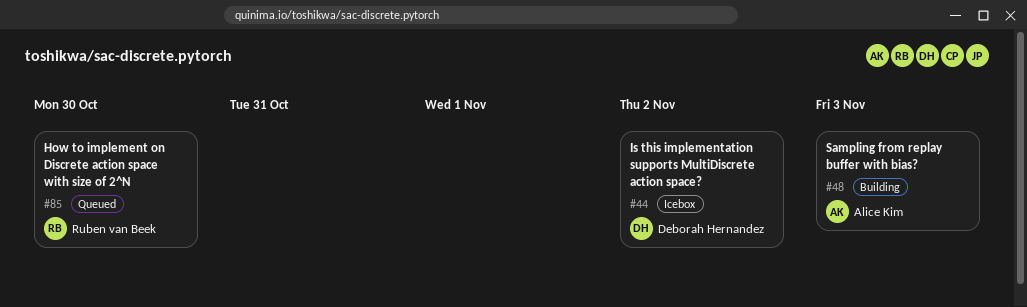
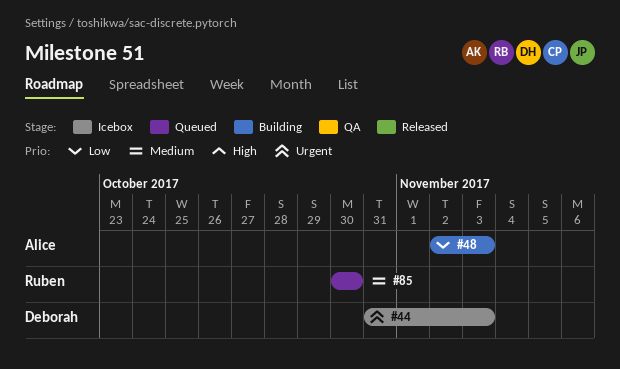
#44, due: Nov 2 -> Nov 3

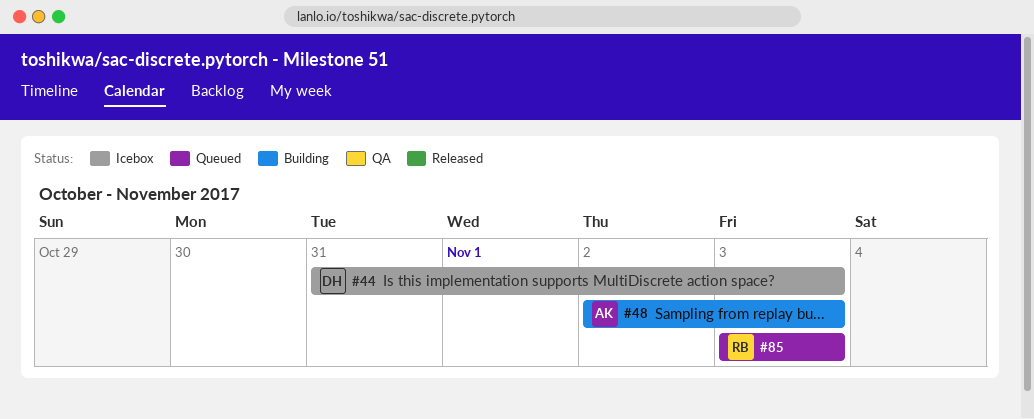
#85, start: Oct 30 -> Nov 3
#85, due: Oct 30 -> Nov 3

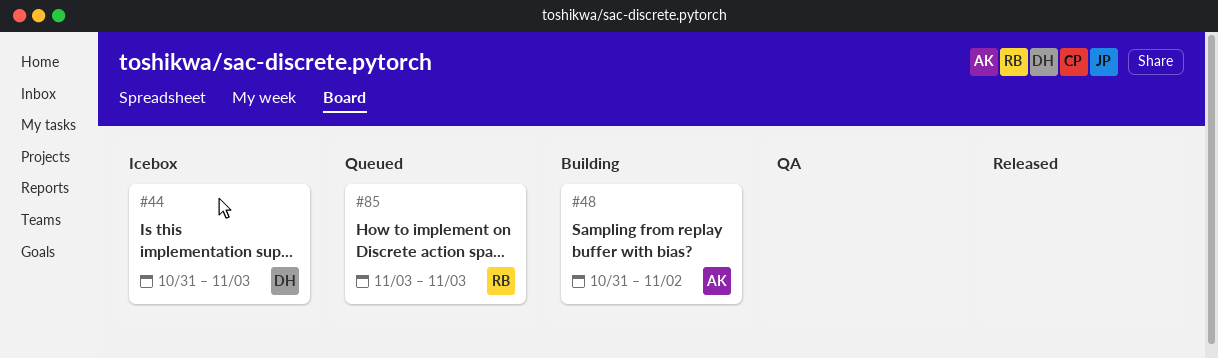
#48, start: Nov 2 -> Oct 31
#48, due: Nov 3 -> Nov 2

